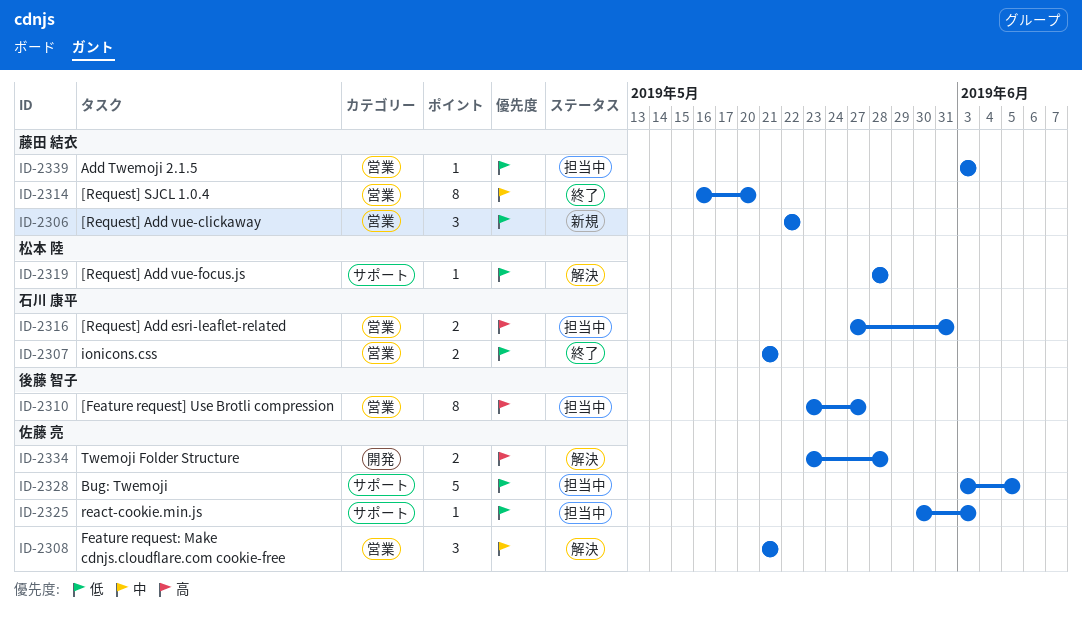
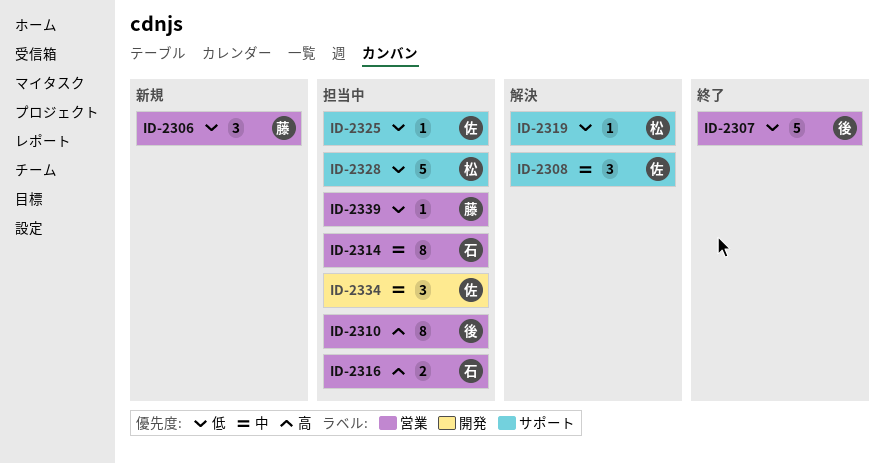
ID-2307, owner: 石川 康平 -> 後藤 智子
ID-2307, estimate: 2 -> 5
ID-2308, label: 営業 -> サポート
ID-2314, status: 終了 -> 担当中
ID-2314, owner: 藤田 結衣 -> 石川 康平
ID-2328, owner: 佐藤 亮 -> 松本 陸
ID-2334, status: 解決 -> 担当中
ID-2334, priority: 高 -> 中
ID-2334, estimate: 2 -> 3

